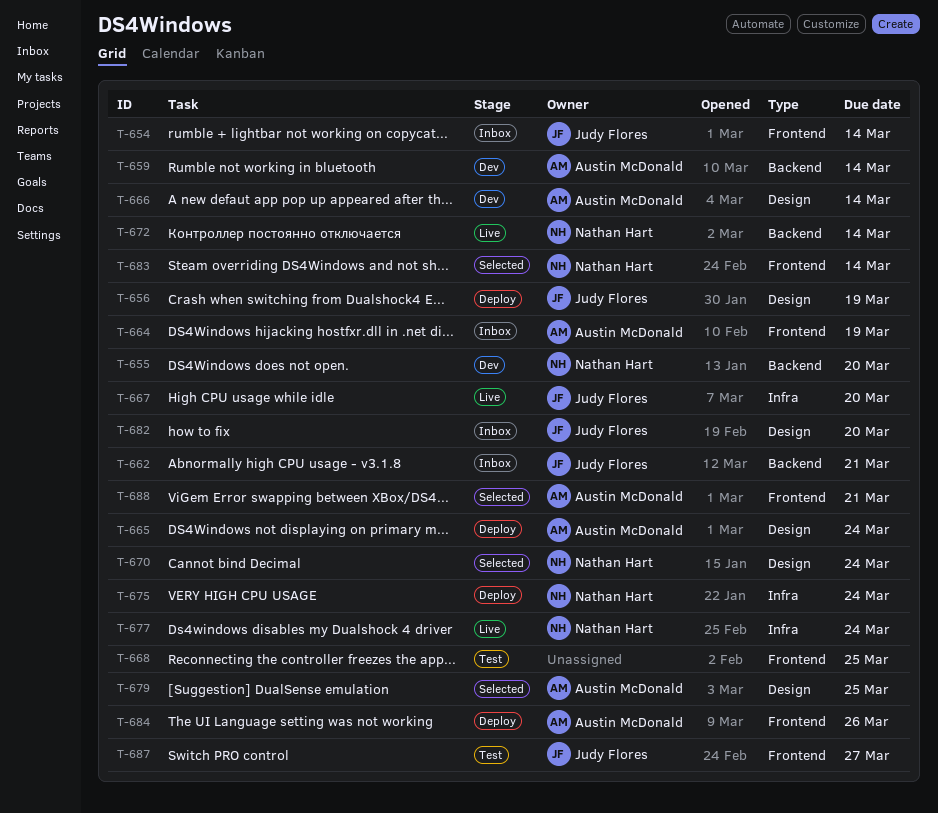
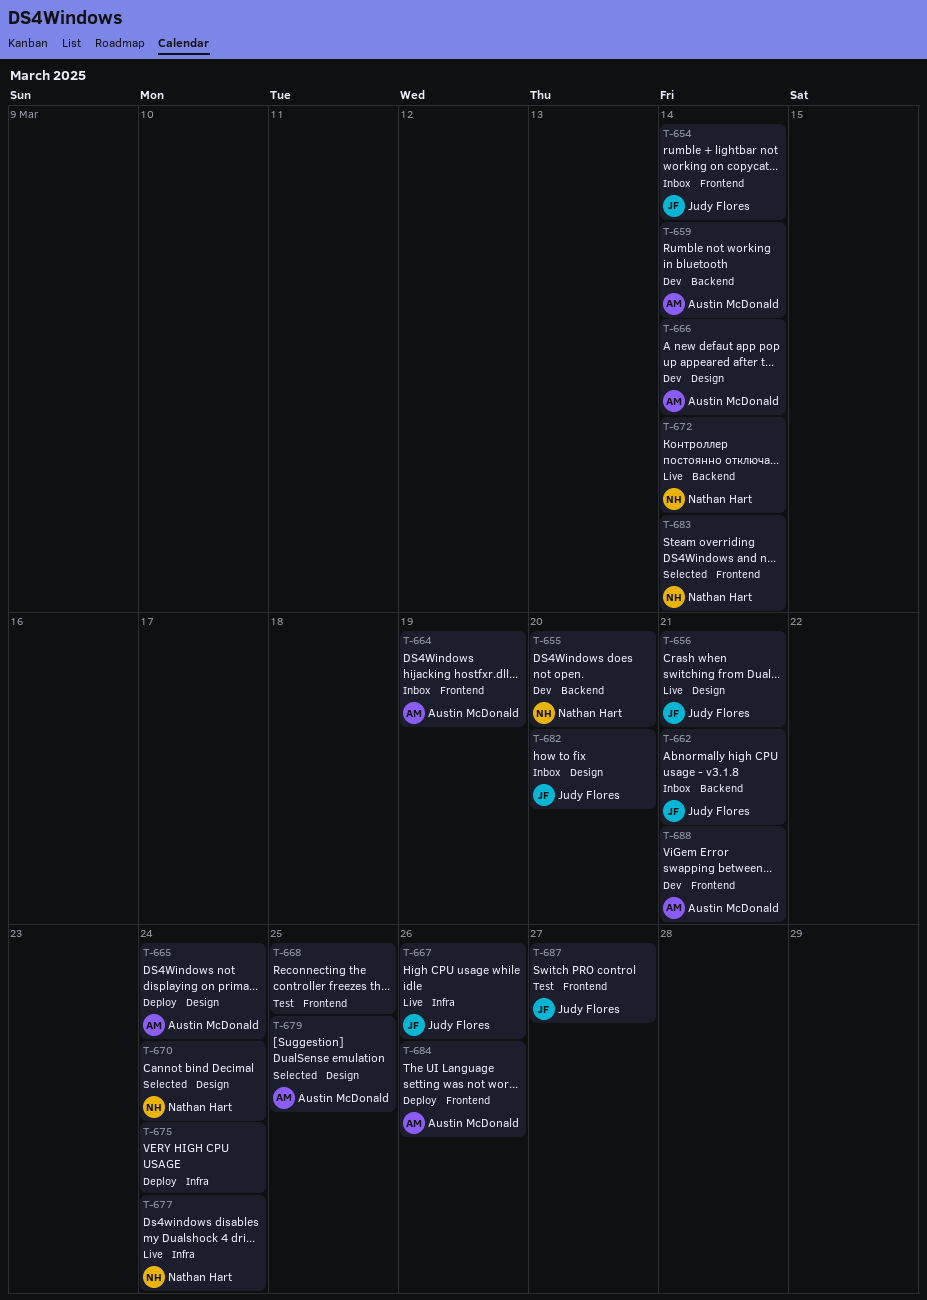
T-656, status: Deploy -> Live
T-656, due: Mar 19 -> Mar 21
T-667, due: Mar 20 -> Mar 26
T-675, owner: Nathan Hart -> none
T-688, status: Selected -> Dev

